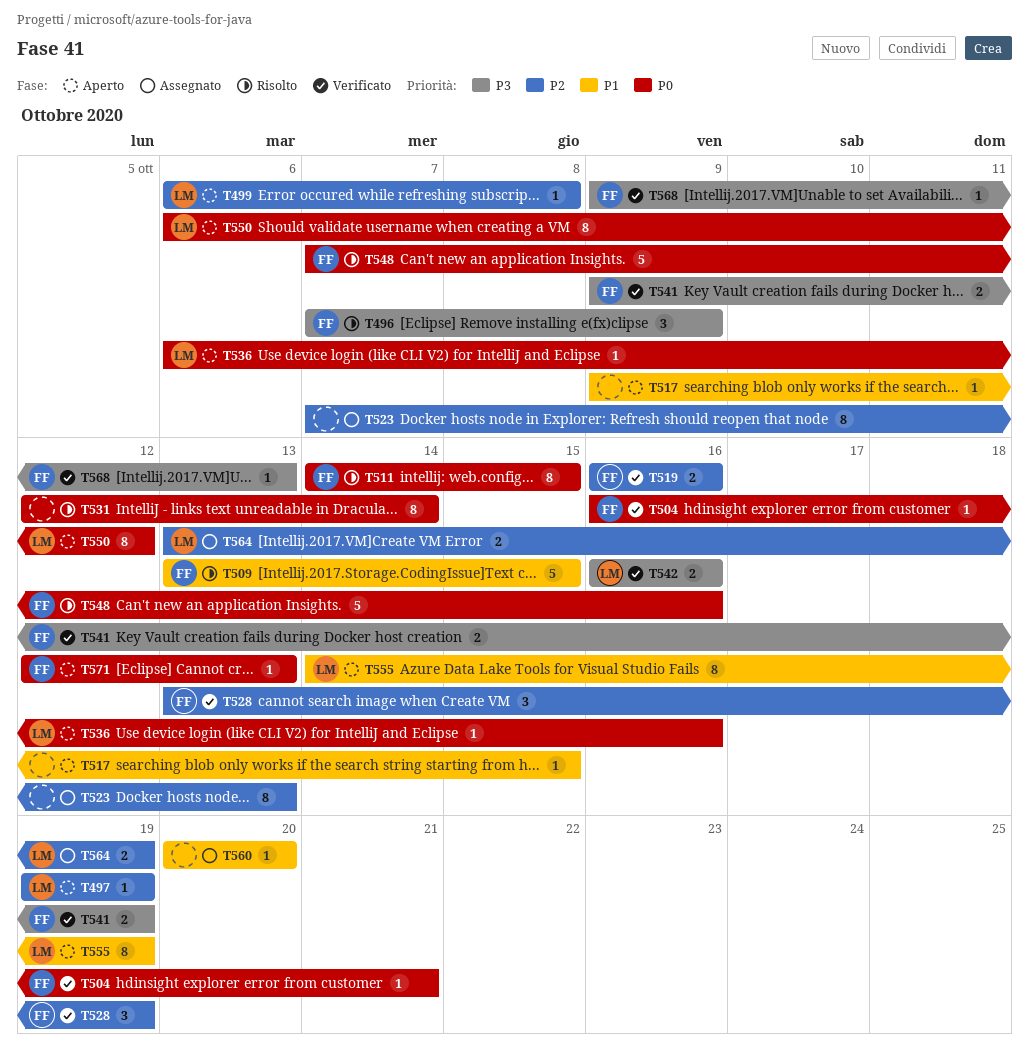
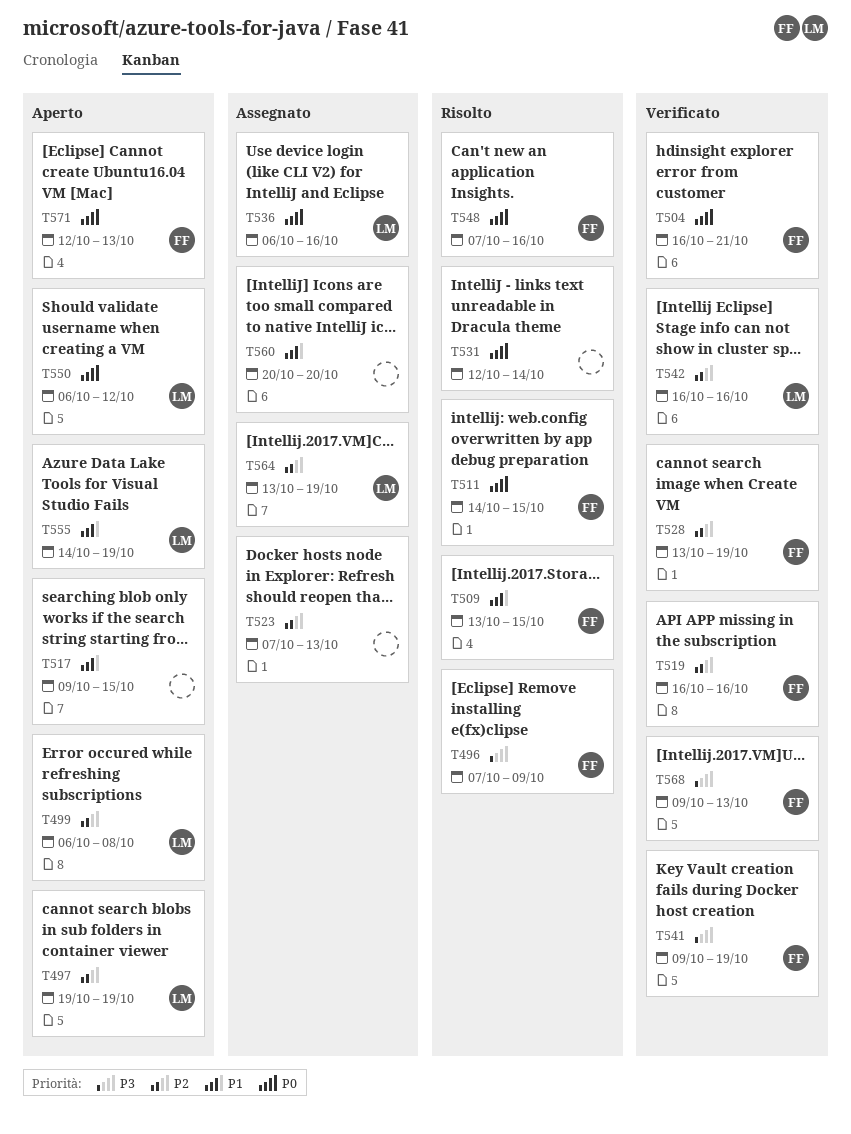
T536, status: Aperto -> Assegnato
T542, priority: P3 -> P2

